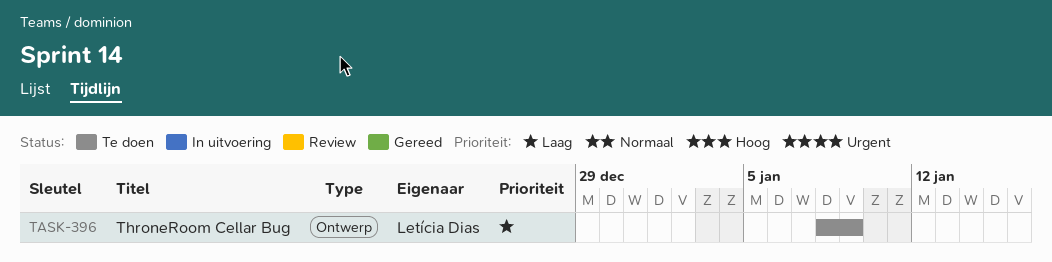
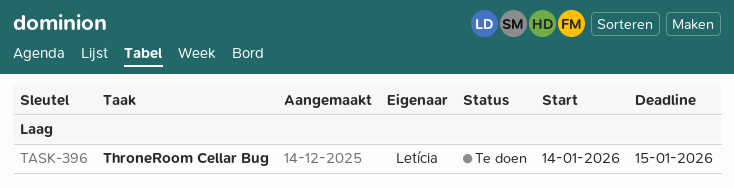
TASK-396, start: Jan 8 -> Jan 14
TASK-396, due: Jan 9 -> Jan 15

